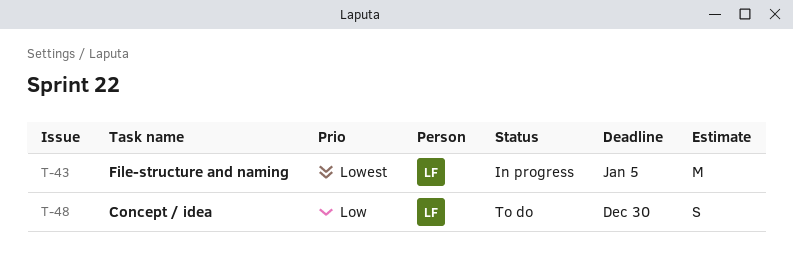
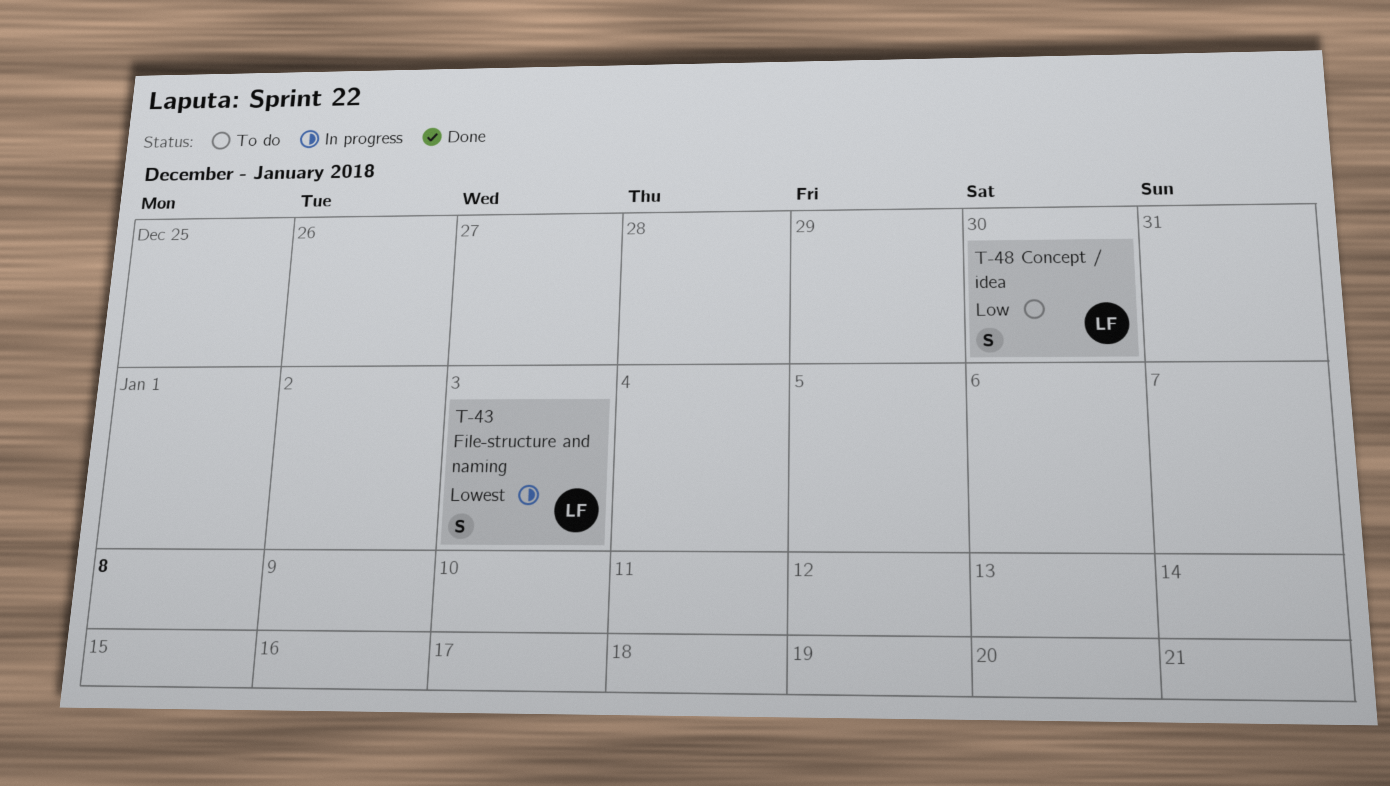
T-43, estimate: M -> S
T-43, due: Jan 5 -> Jan 3

